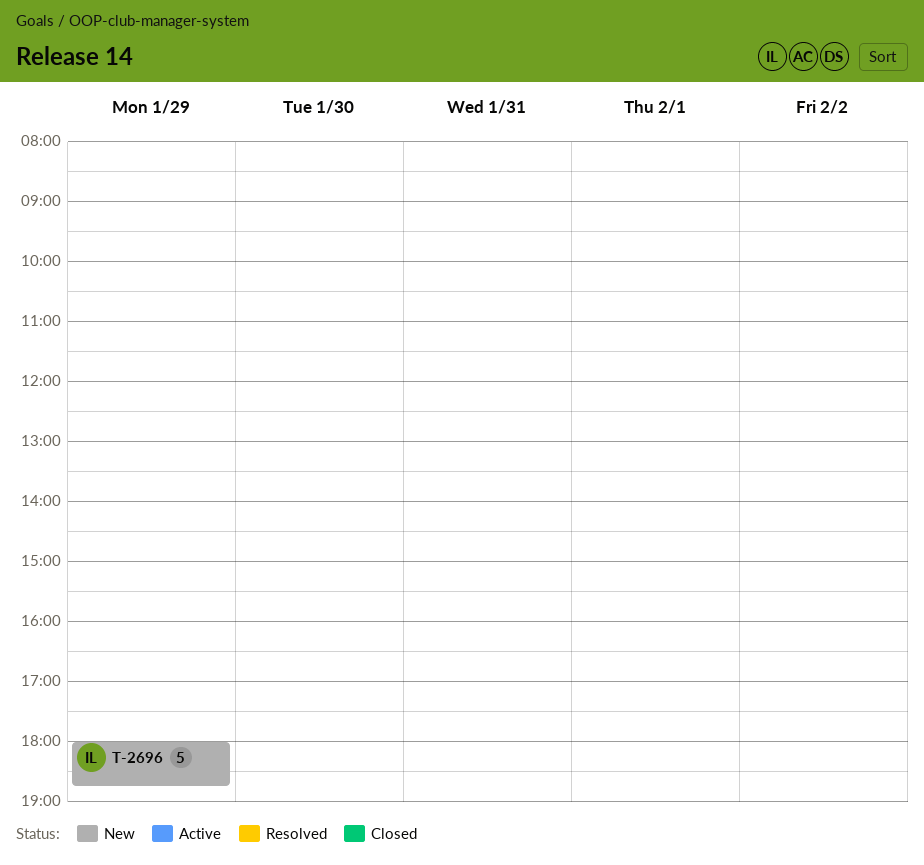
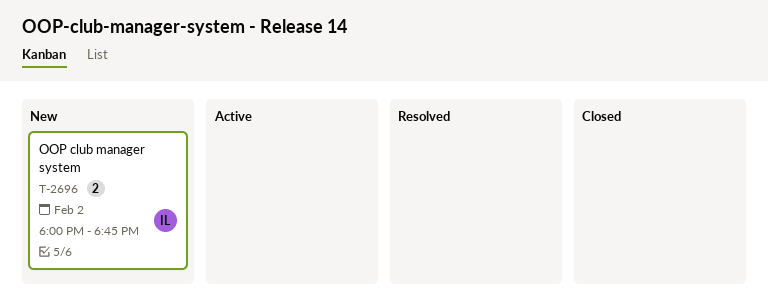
T-2696, estimate: 5 -> 2
T-2696, day: Jan 29 -> Feb 2

